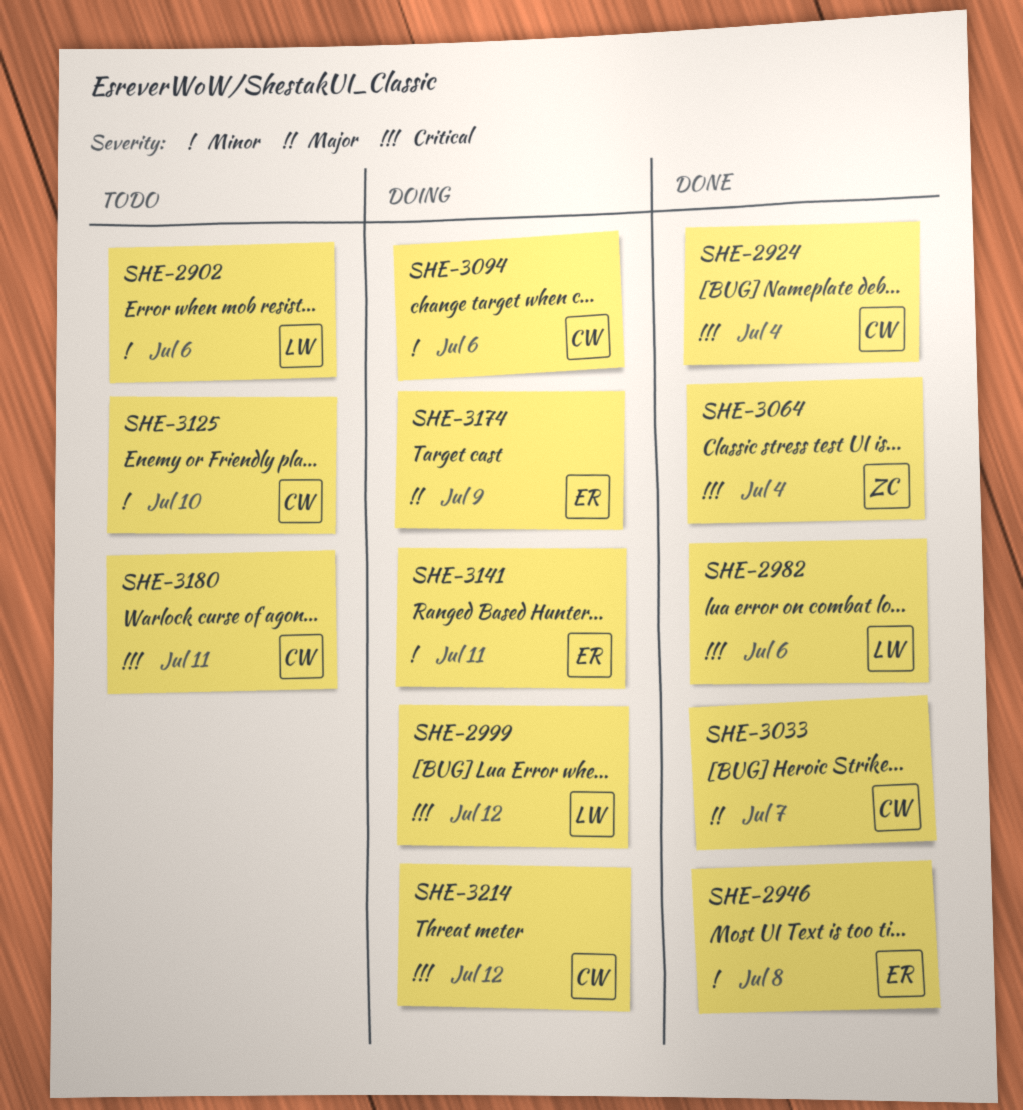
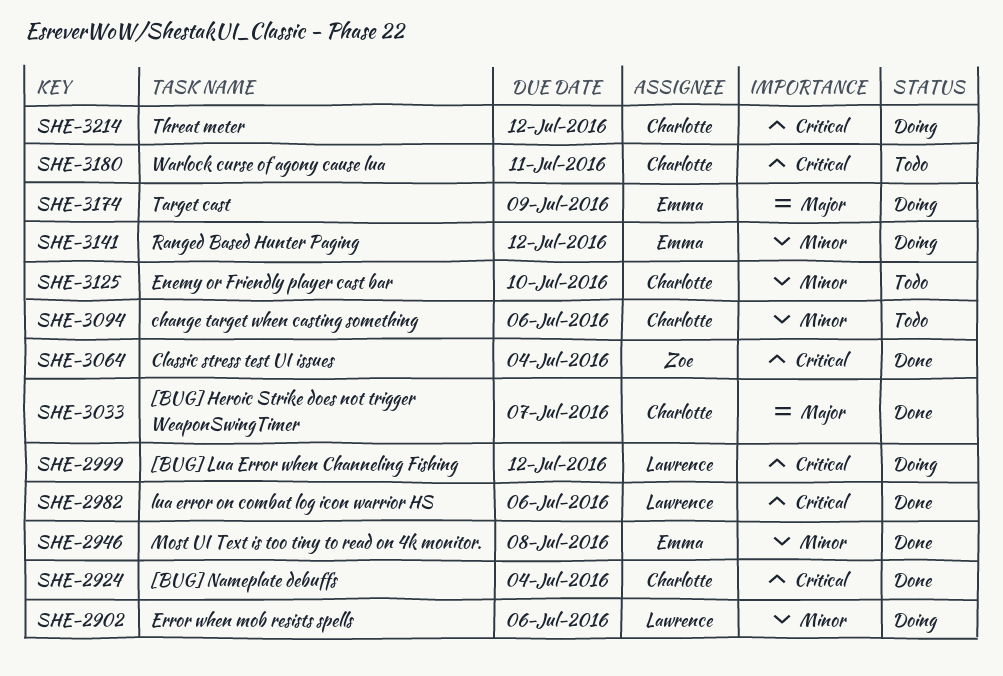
SHE-2902, status: Todo -> Doing
SHE-3094, status: Doing -> Todo
SHE-3141, due: Jul 11 -> Jul 12

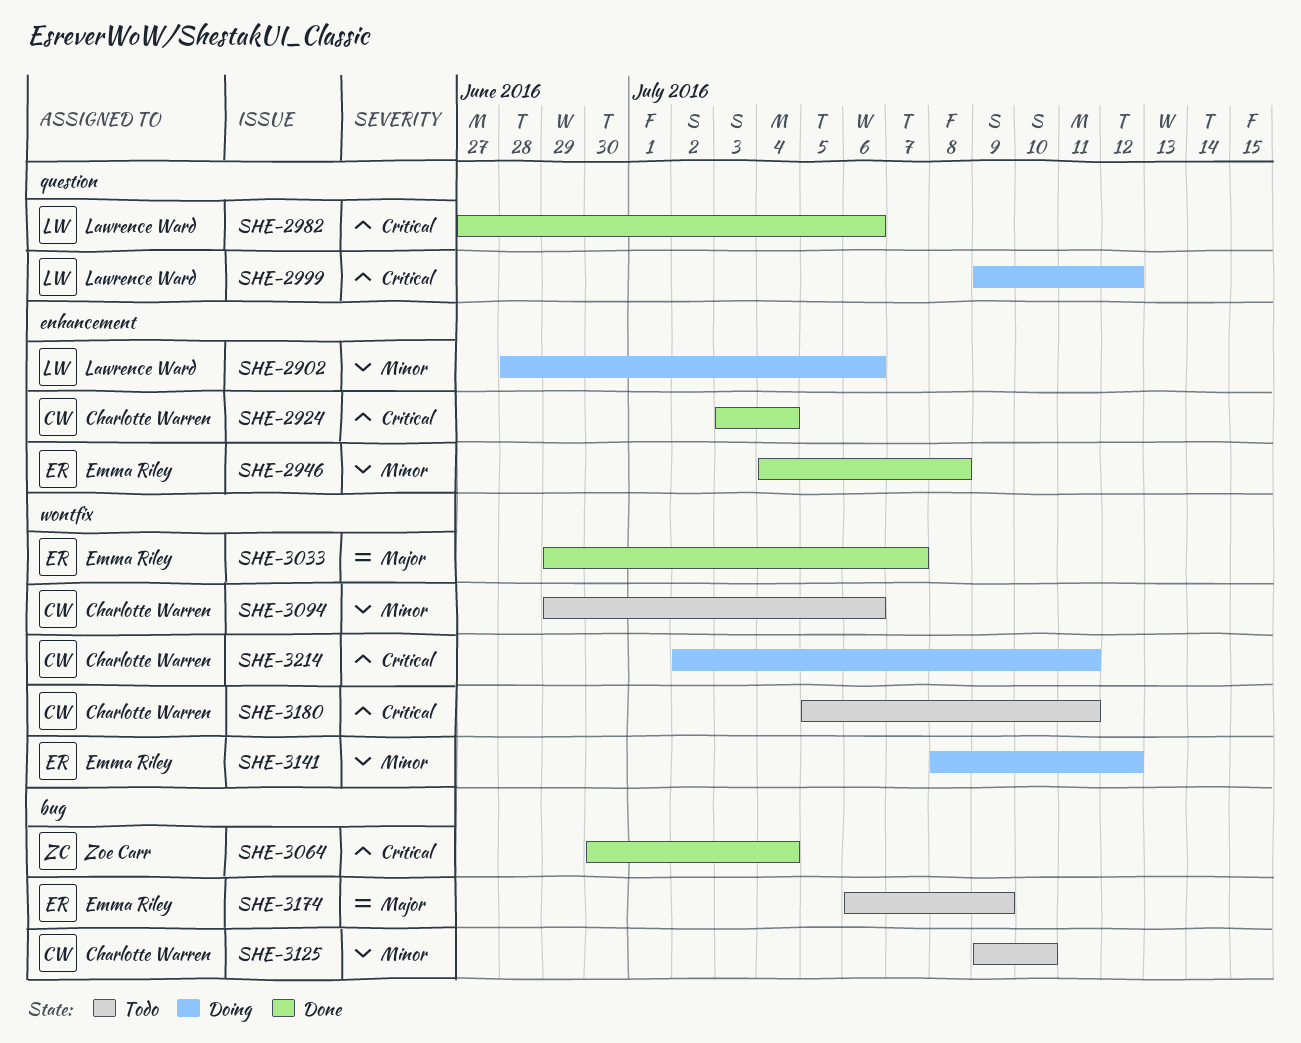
SHE-3033, owner: Charlotte Warren -> Emma Riley
SHE-3174, status: Doing -> Todo
SHE-3214, due: Jul 12 -> Jul 11

